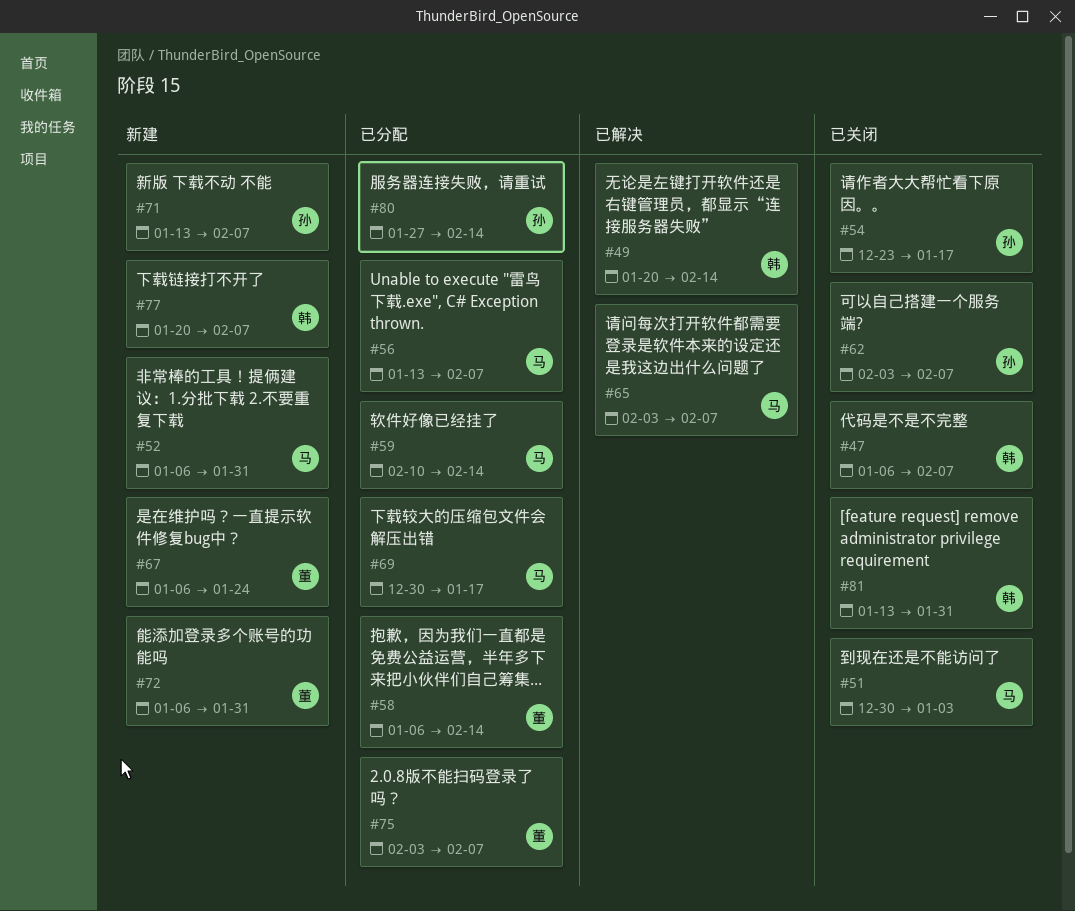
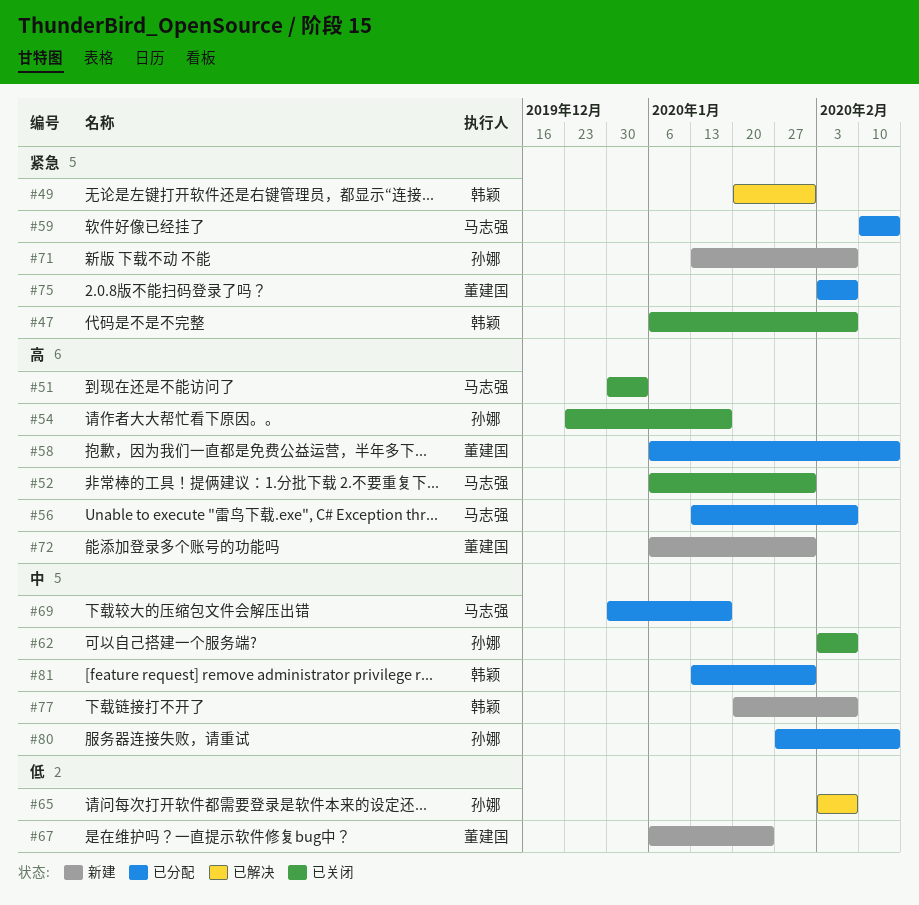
#49, due: Feb 14 -> Jan 31
#52, status: 新建 -> 已关闭
#65, owner: 马志强 -> 孙娜
#81, status: 已关闭 -> 已分配

